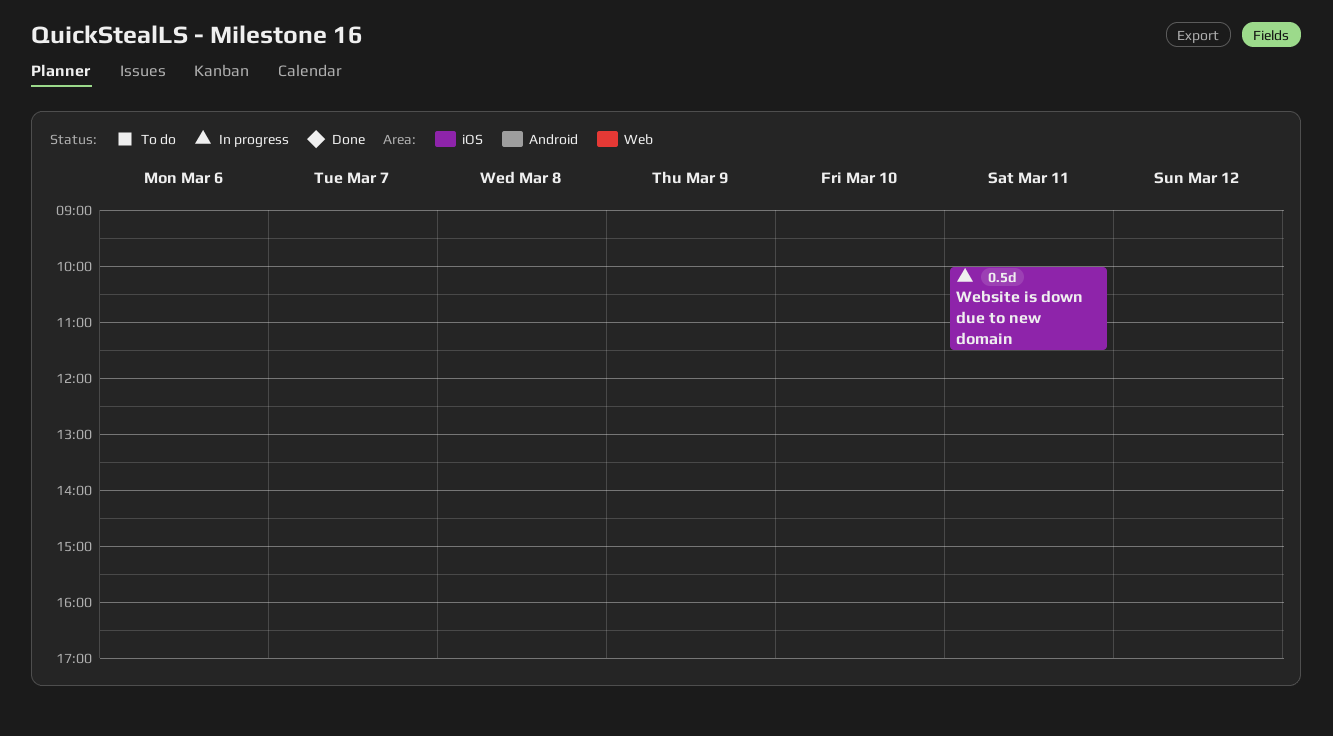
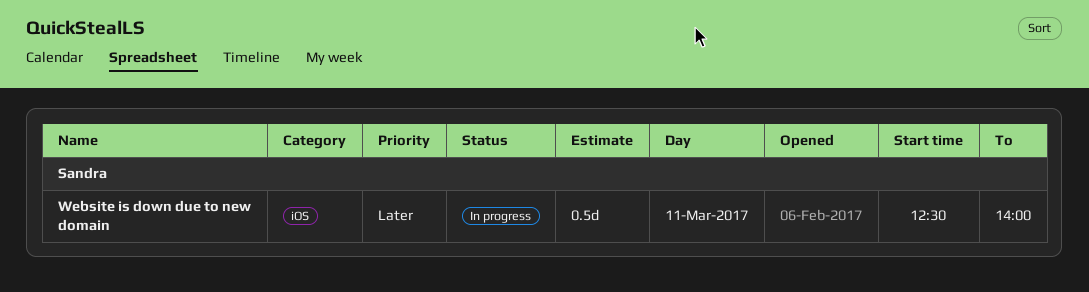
Website is down due to new domain, begins: 10:00 -> 12:30
Website is down due to new domain, ends: 11:30 -> 14:00

